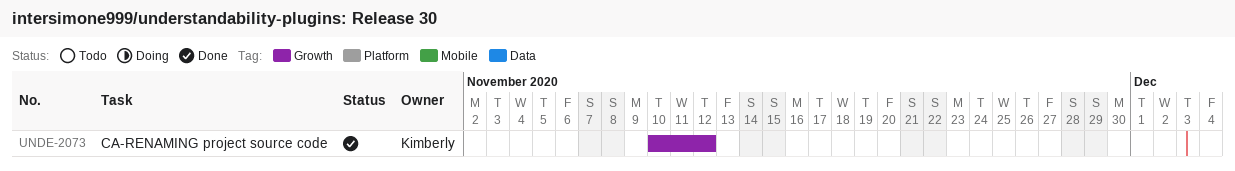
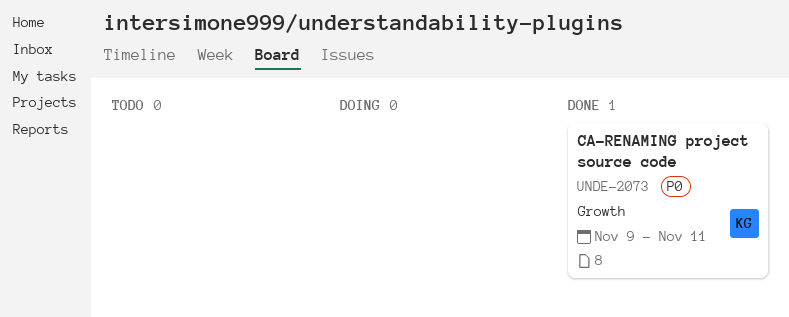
UNDE-2073, start: Nov 10 -> Nov 9
UNDE-2073, due: Nov 12 -> Nov 11

